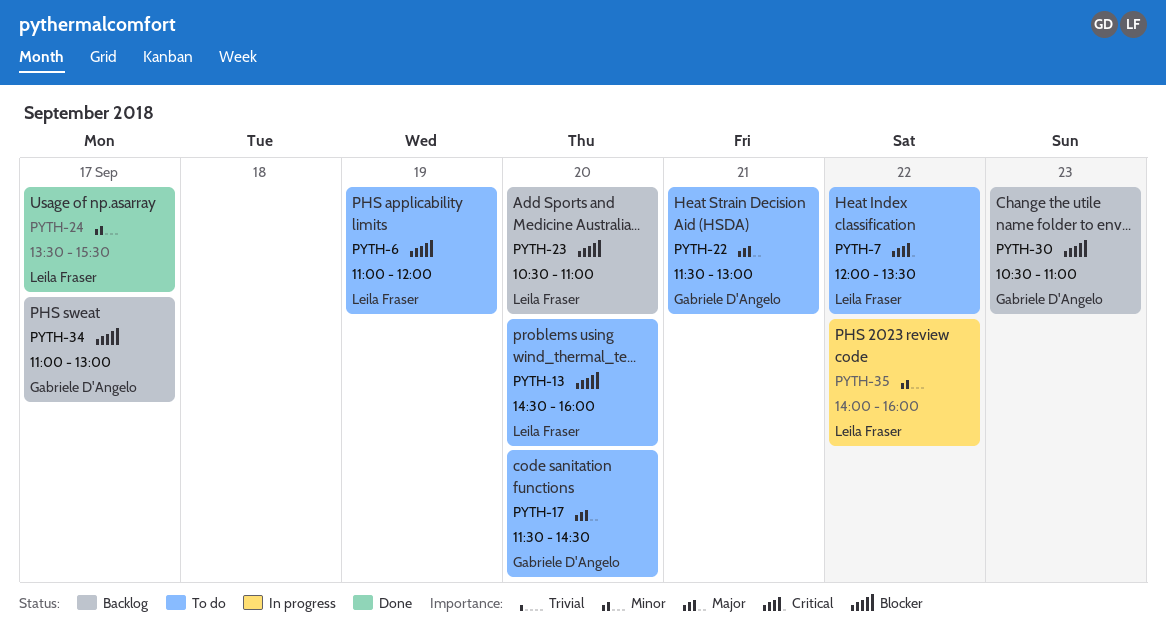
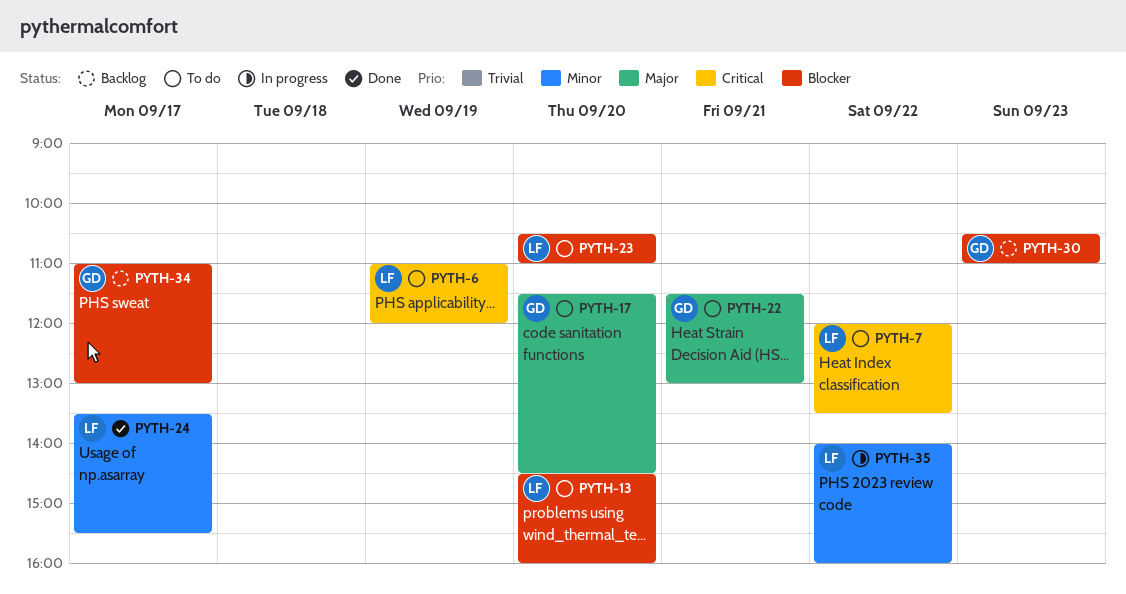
PYTH-6, priority: Blocker -> Critical
PYTH-23, status: Backlog -> To do

